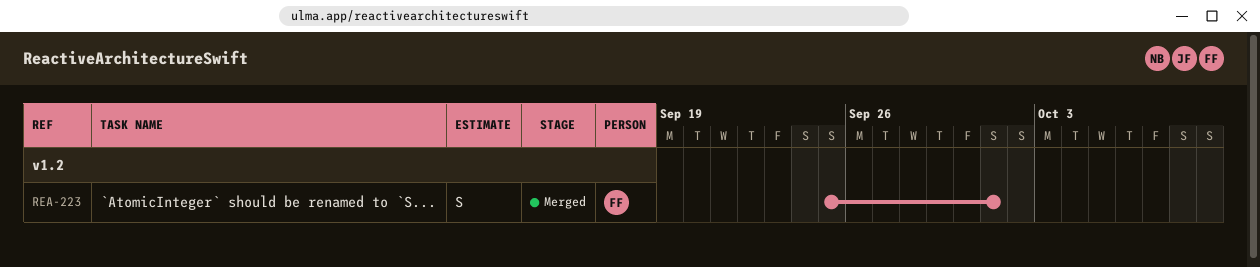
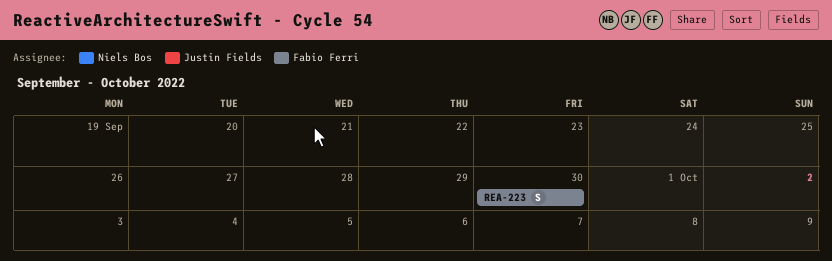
REA-223, start: Sep 25 -> Sep 30
REA-223, due: Oct 1 -> Sep 30

